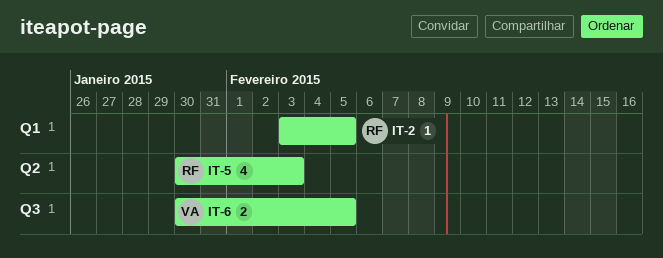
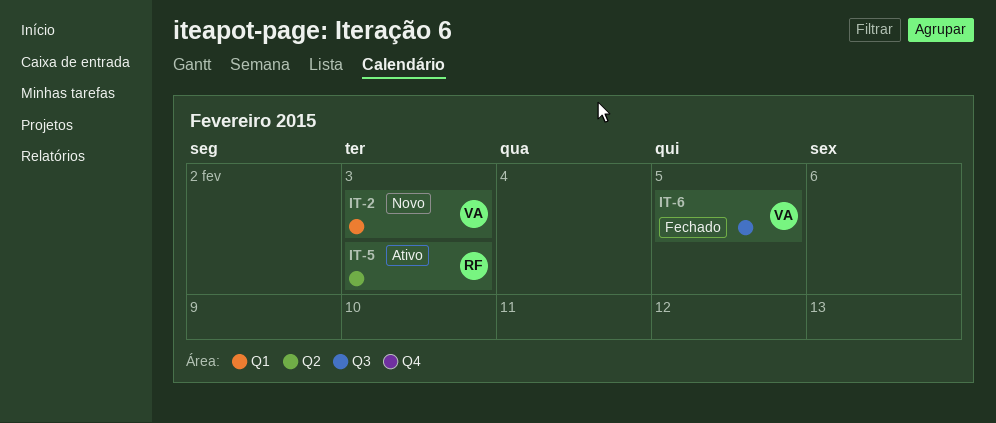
IT-2, owner: RF -> VA
IT-2, due: Feb 5 -> Feb 3

